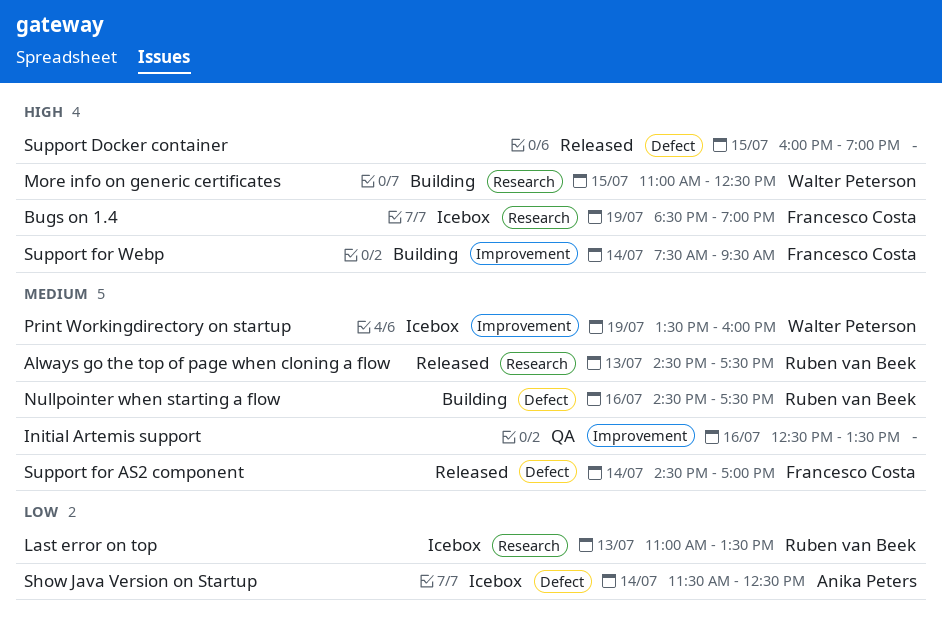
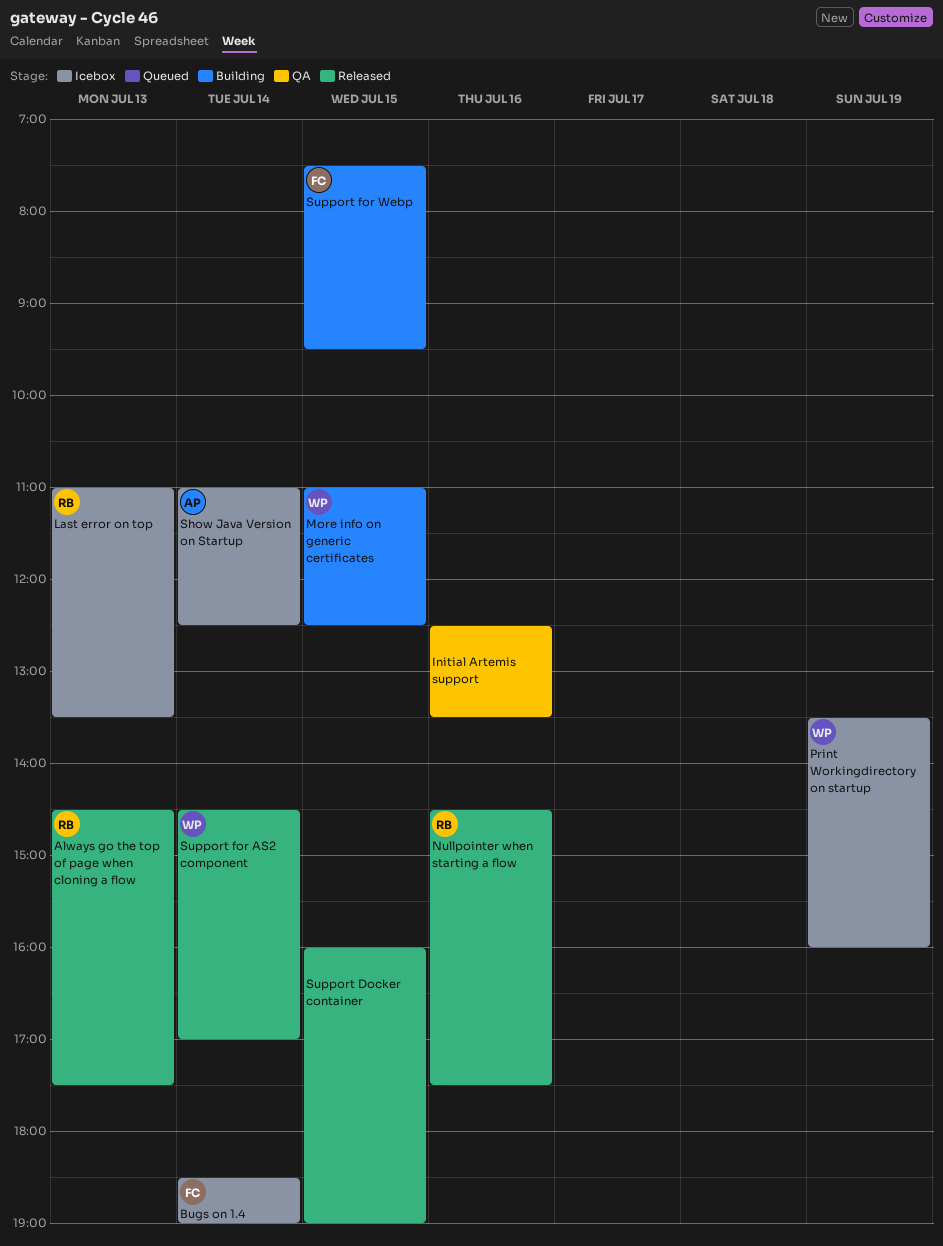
Bugs on 1.4, day: Jul 19 -> Jul 14
Nullpointer when starting a flow, status: Building -> Released
Show Java Version on Startup, begins: 11:30 -> 11:00
Support for AS2 component, owner: Francesco Costa -> Walter Peterson
Support for Webp, day: Jul 14 -> Jul 15

